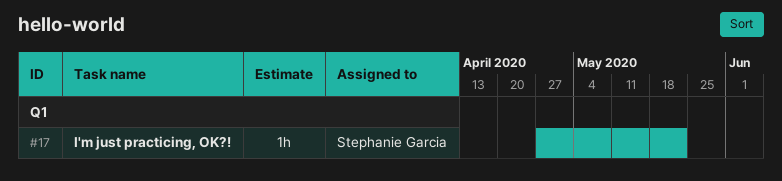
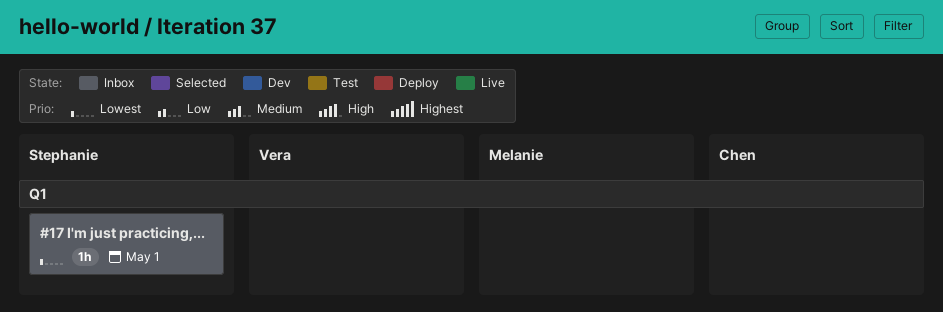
#17, due: May 22 -> May 1

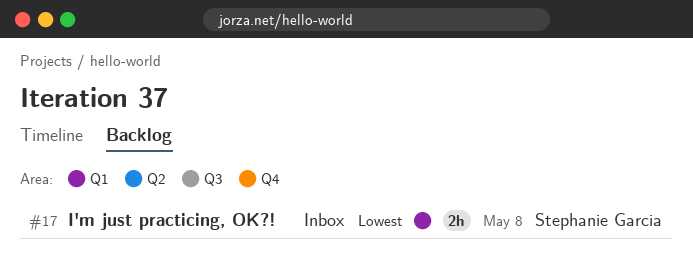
#17, estimate: 1h -> 2h
#17, due: May 1 -> May 8

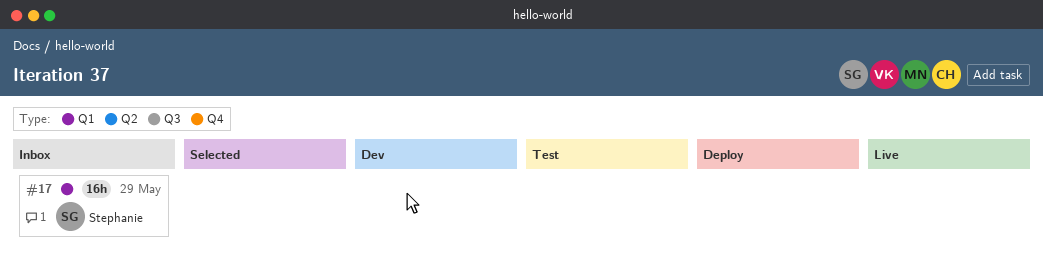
#17, estimate: 2h -> 16h
#17, due: May 8 -> May 29

